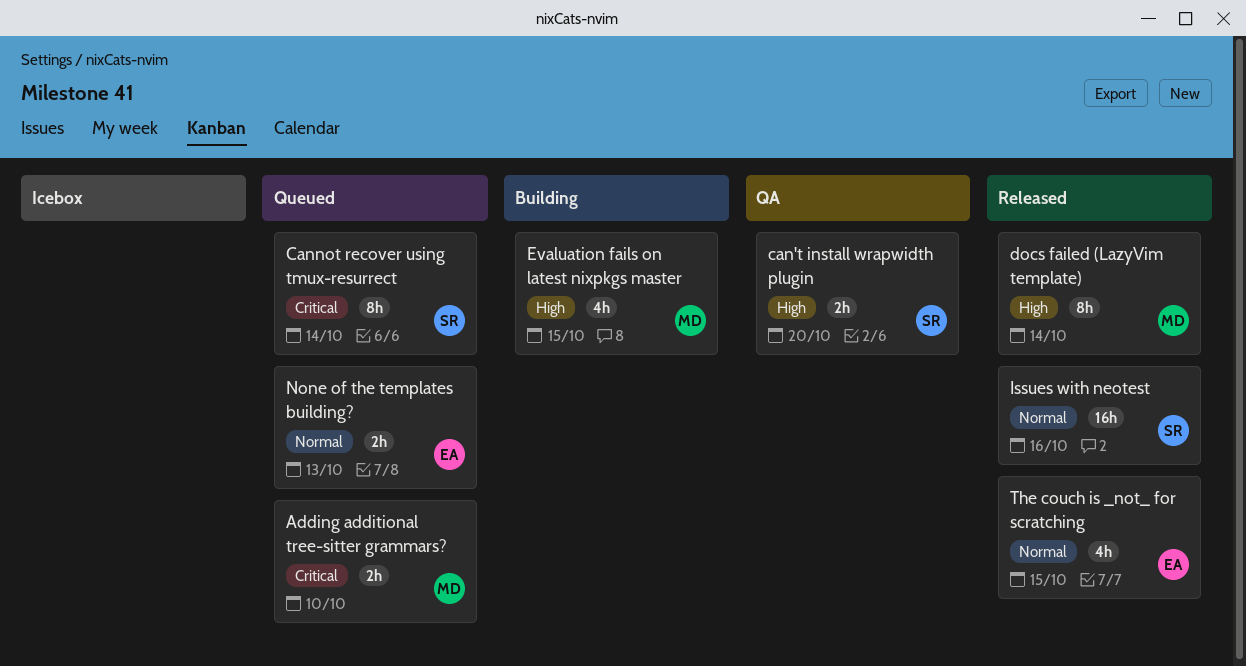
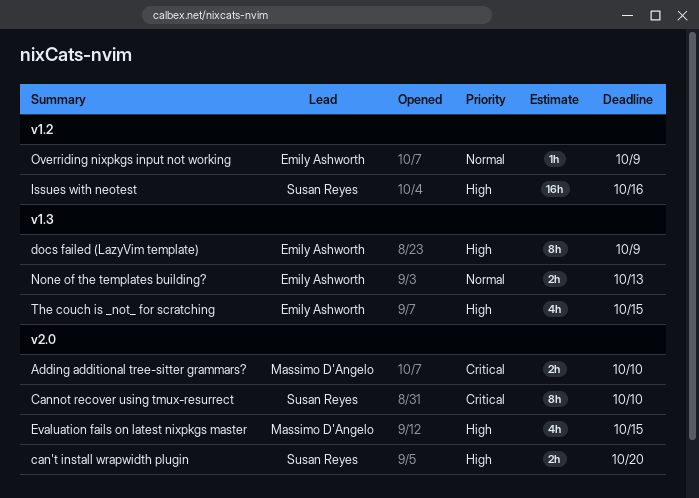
Cannot recover using tmux-resurrect, due: Oct 14 -> Oct 10
docs failed (LazyVim template), owner: Massimo D'Angelo -> Emily Ashworth
docs failed (LazyVim template), due: Oct 14 -> Oct 9
Issues with neotest, priority: Normal -> High
Overriding nixpkgs input not working: none -> present
The couch is _not_ for scratching, priority: Normal -> High

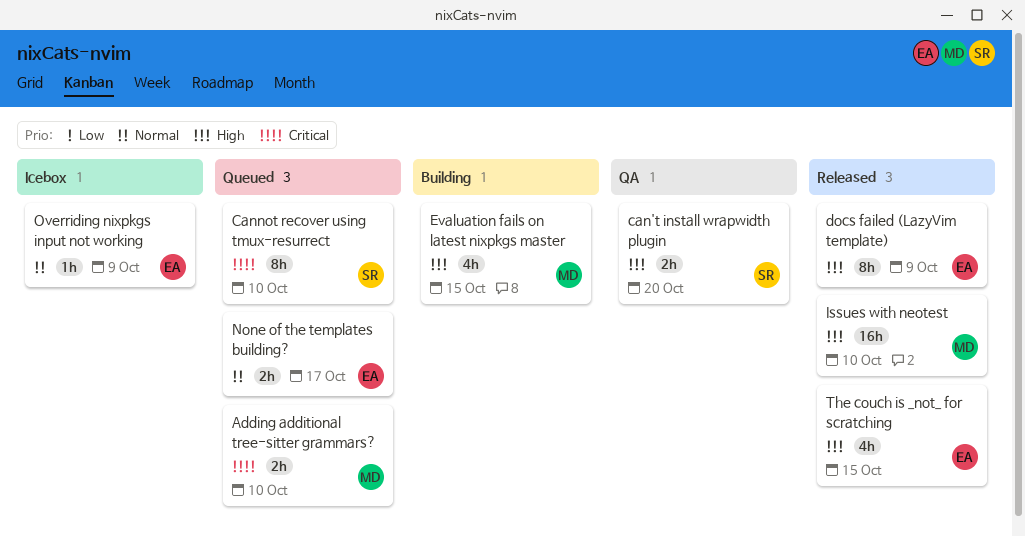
Issues with neotest, owner: Susan Reyes -> Massimo D'Angelo
Issues with neotest, due: Oct 16 -> Oct 10
None of the templates building?, due: Oct 13 -> Oct 17

